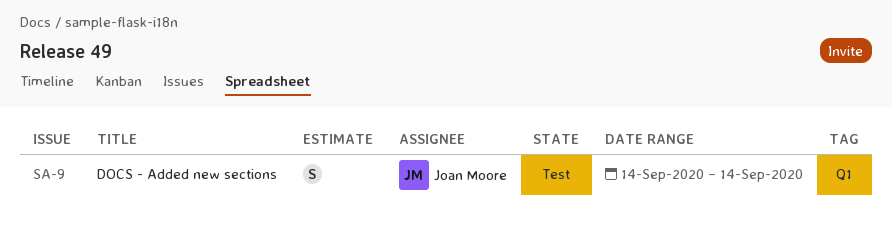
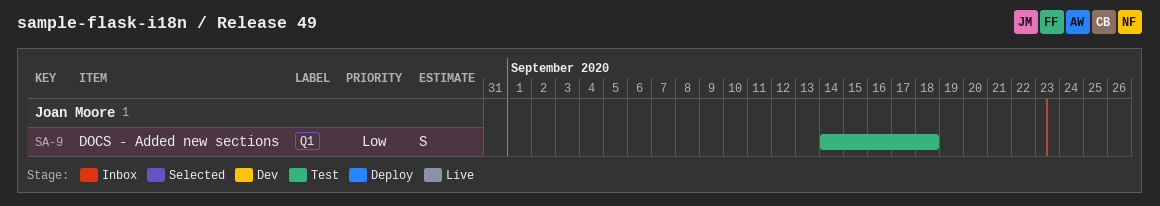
SA-9, due: Sep 14 -> Sep 18

